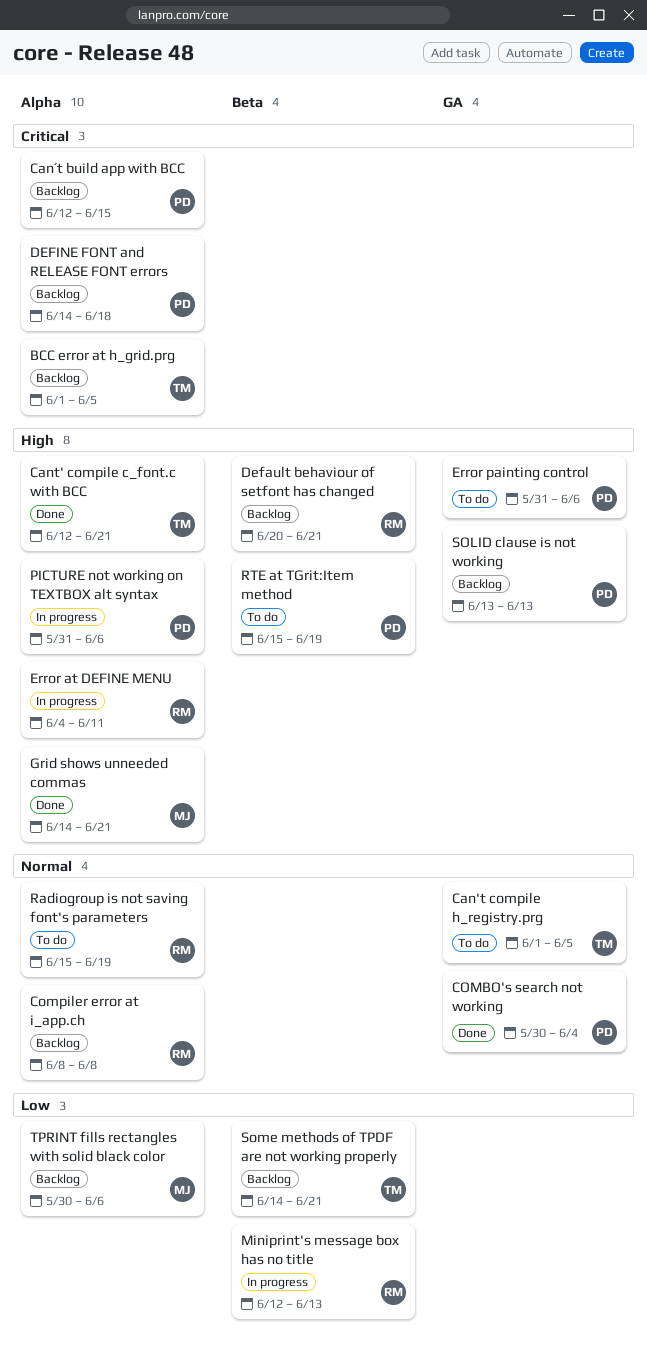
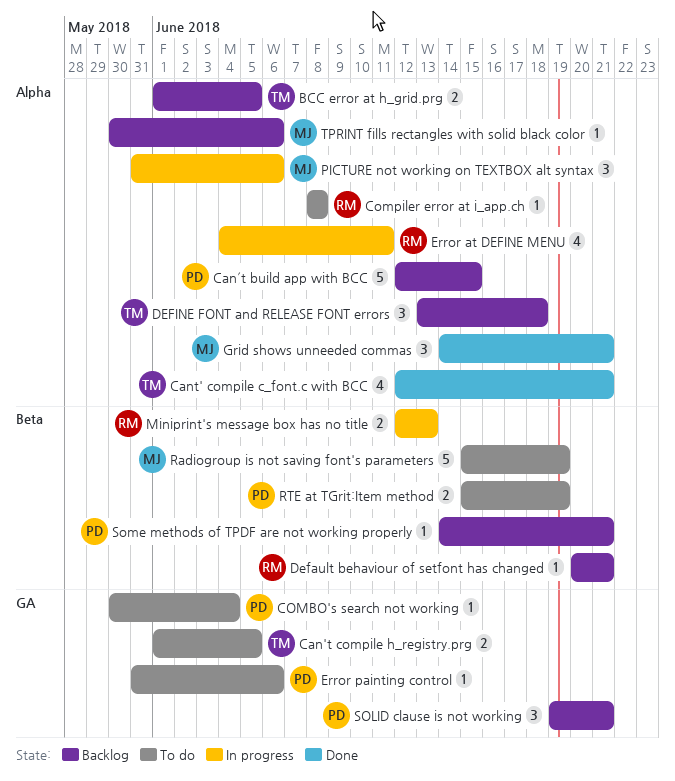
COMBO's search not working, status: Done -> To do
Compiler error at i_app.ch, status: Backlog -> To do
DEFINE FONT and RELEASE FONT errors, owner: PD -> TM
DEFINE FONT and RELEASE FONT errors, start: Jun 14 -> Jun 13
PICTURE not working on TEXTBOX alt syntax, owner: PD -> MJ
Radiogroup is not saving font's parameters, owner: RM -> MJ
Radiogroup is not saving font's parameters, label: Alpha -> Beta
SOLID clause is not working, start: Jun 13 -> Jun 19
SOLID clause is not working, due: Jun 13 -> Jun 21
Some methods of TPDF are not working properly, owner: TM -> PD

